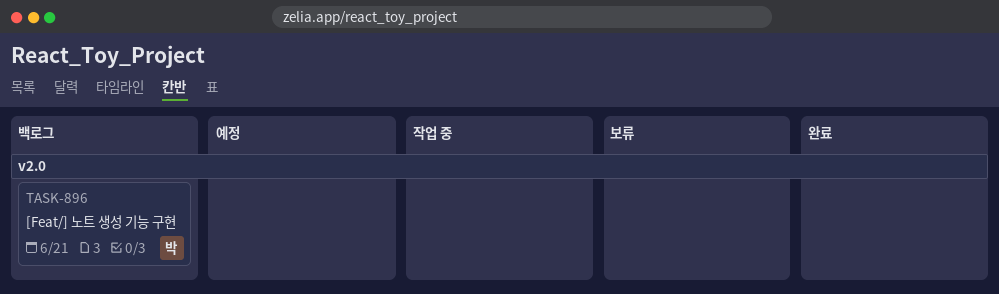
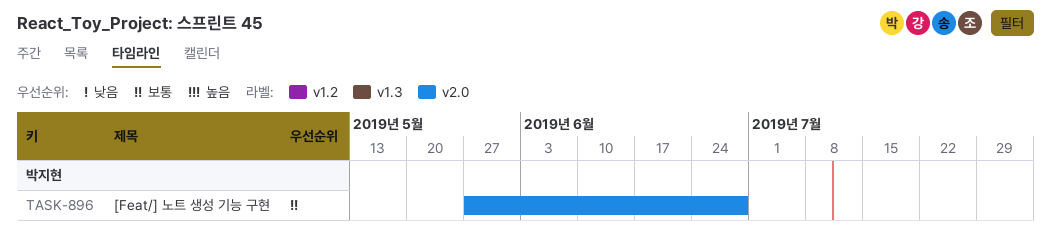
TASK-896, due: Jun 21 -> Jun 28

